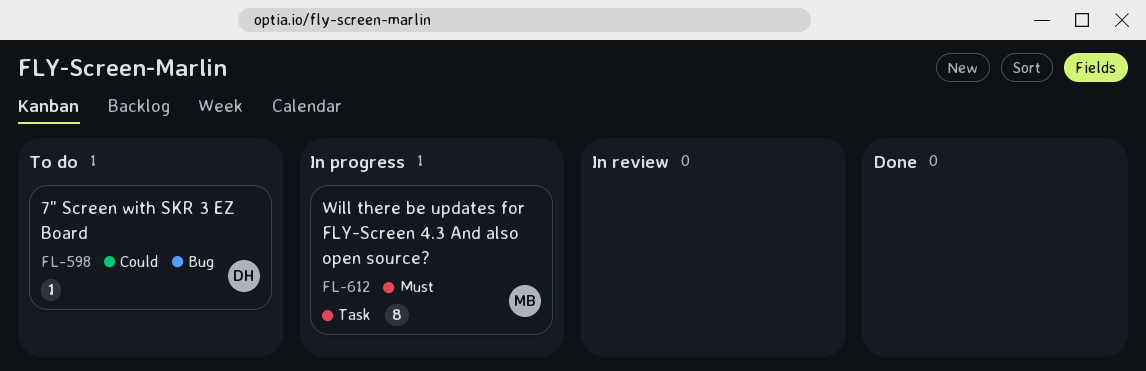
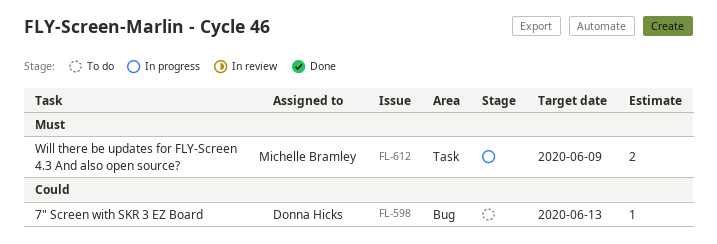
FL-612, estimate: 8 -> 2

